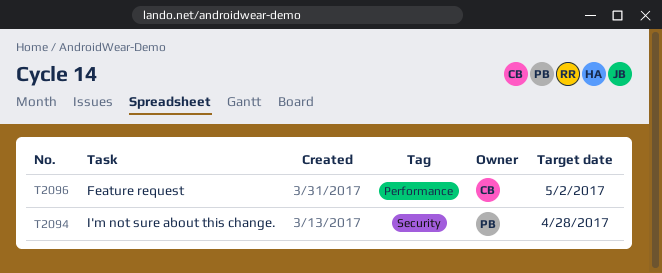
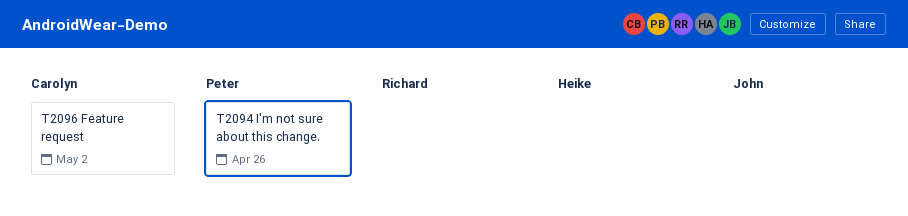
T2094, due: Apr 28 -> Apr 26

